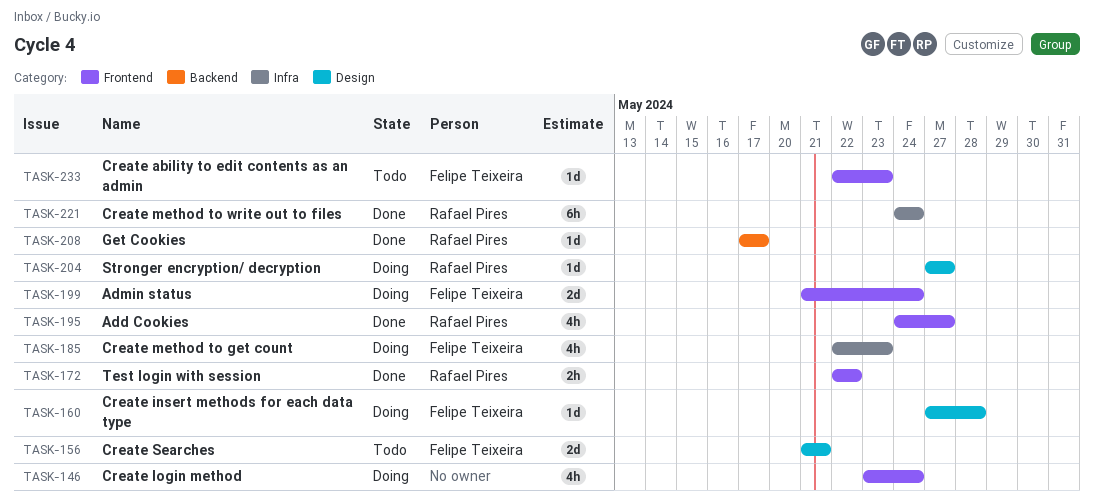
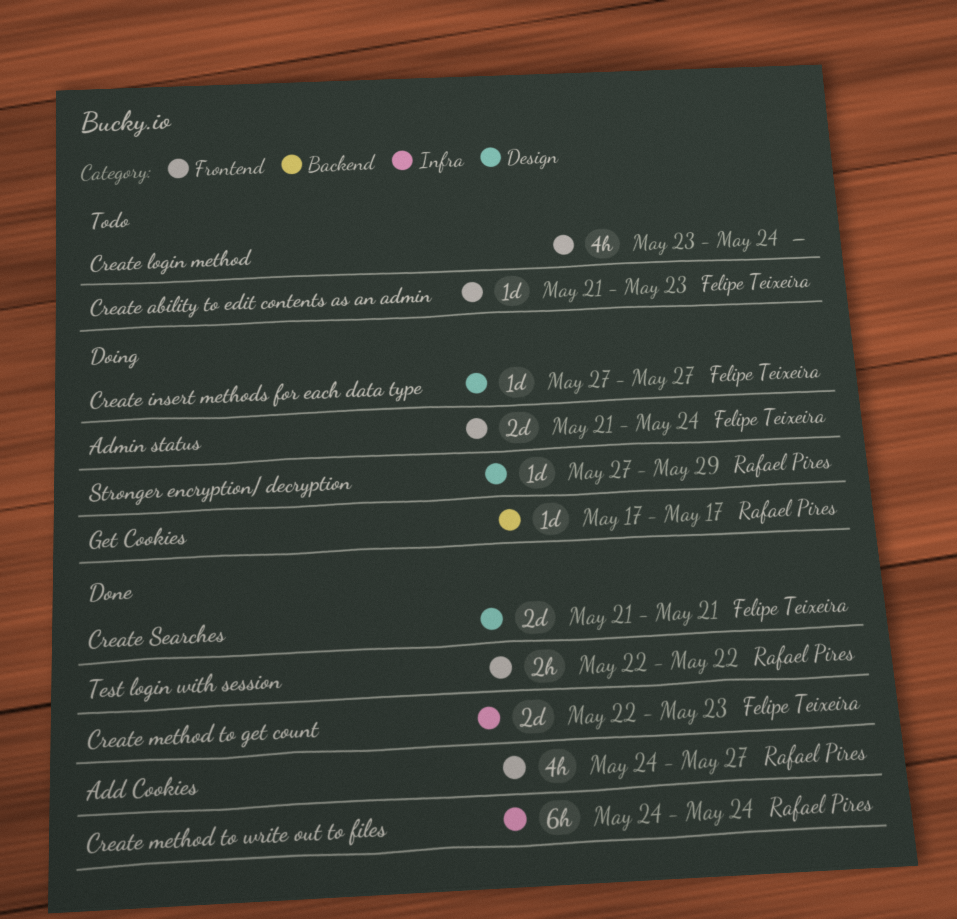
Create ability to edit contents as an admin, start: May 22 -> May 21
Create insert methods for each data type, due: May 28 -> May 27
Create login method, status: Doing -> Todo
Create method to get count, status: Doing -> Done
Create method to get count, estimate: 4h -> 2d
Create Searches, status: Todo -> Done
Get Cookies, status: Done -> Doing
Stronger encryption/ decryption, due: May 27 -> May 29

